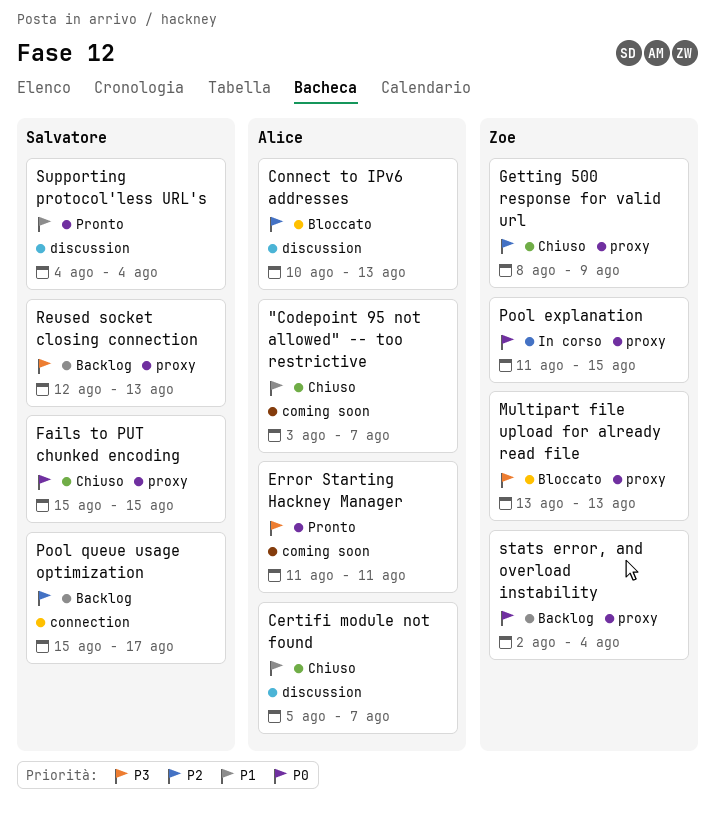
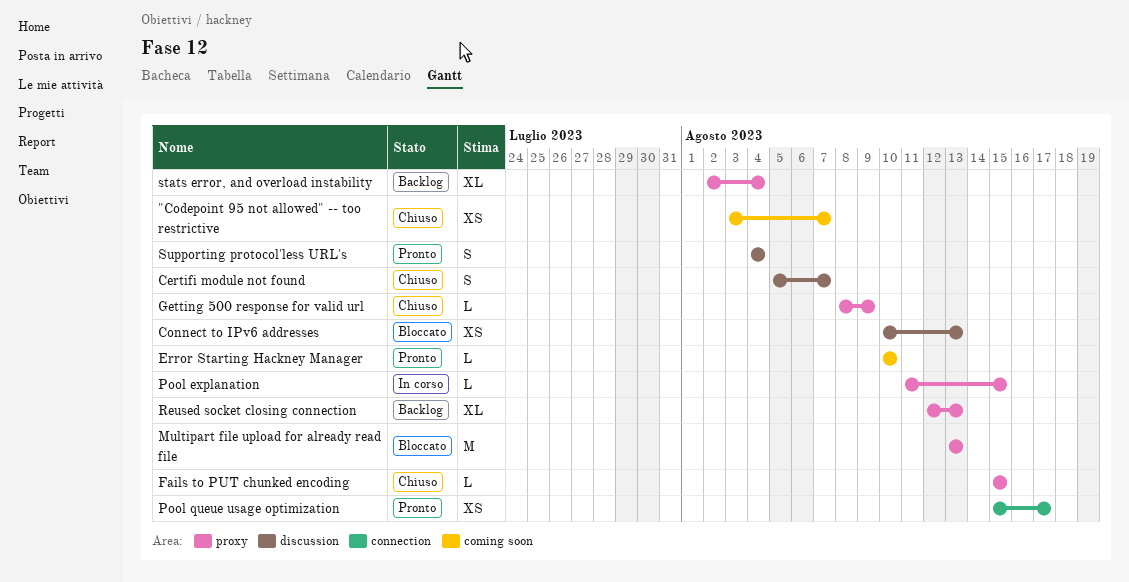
Error Starting Hackney Manager, start: Aug 11 -> Aug 10
Error Starting Hackney Manager, due: Aug 11 -> Aug 10
Pool queue usage optimization, status: Backlog -> Pronto

